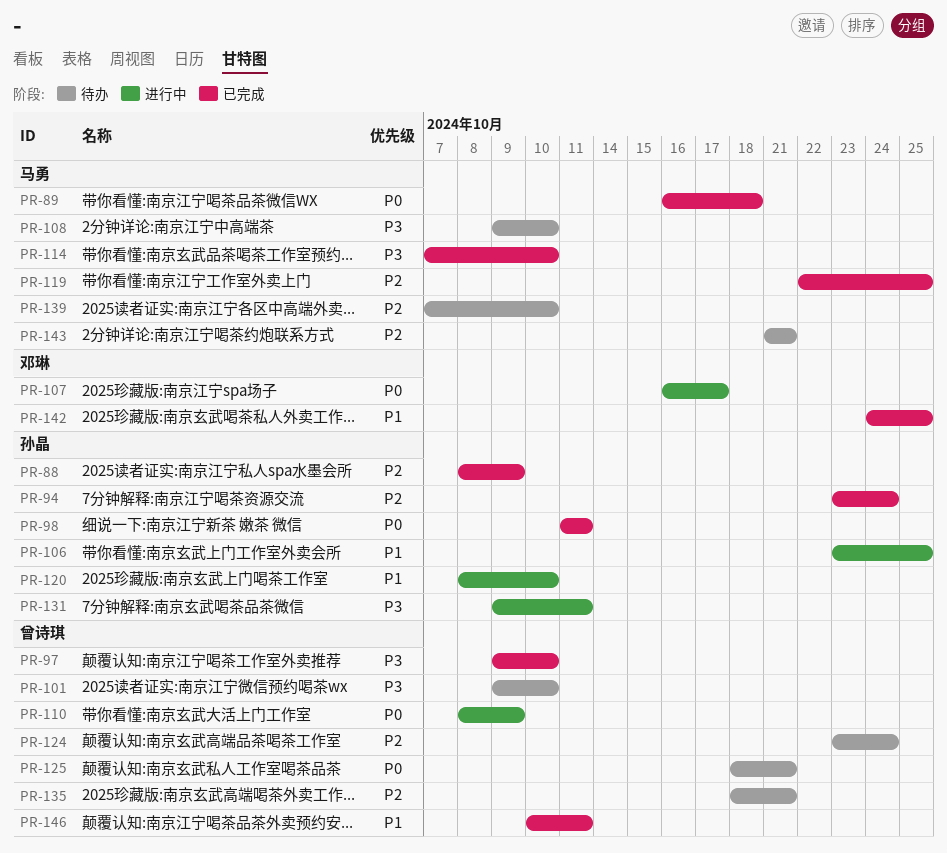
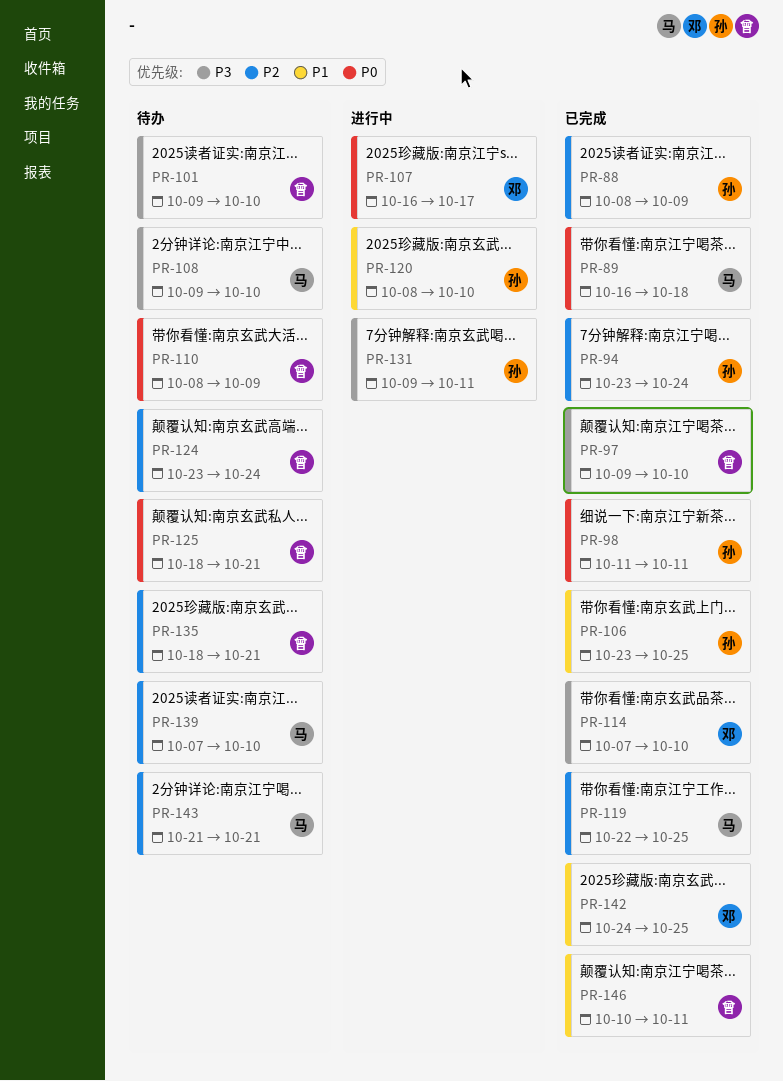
PR-106, status: 进行中 -> 已完成
PR-110, status: 进行中 -> 待办
PR-114, owner: 马勇 -> 邓琳

